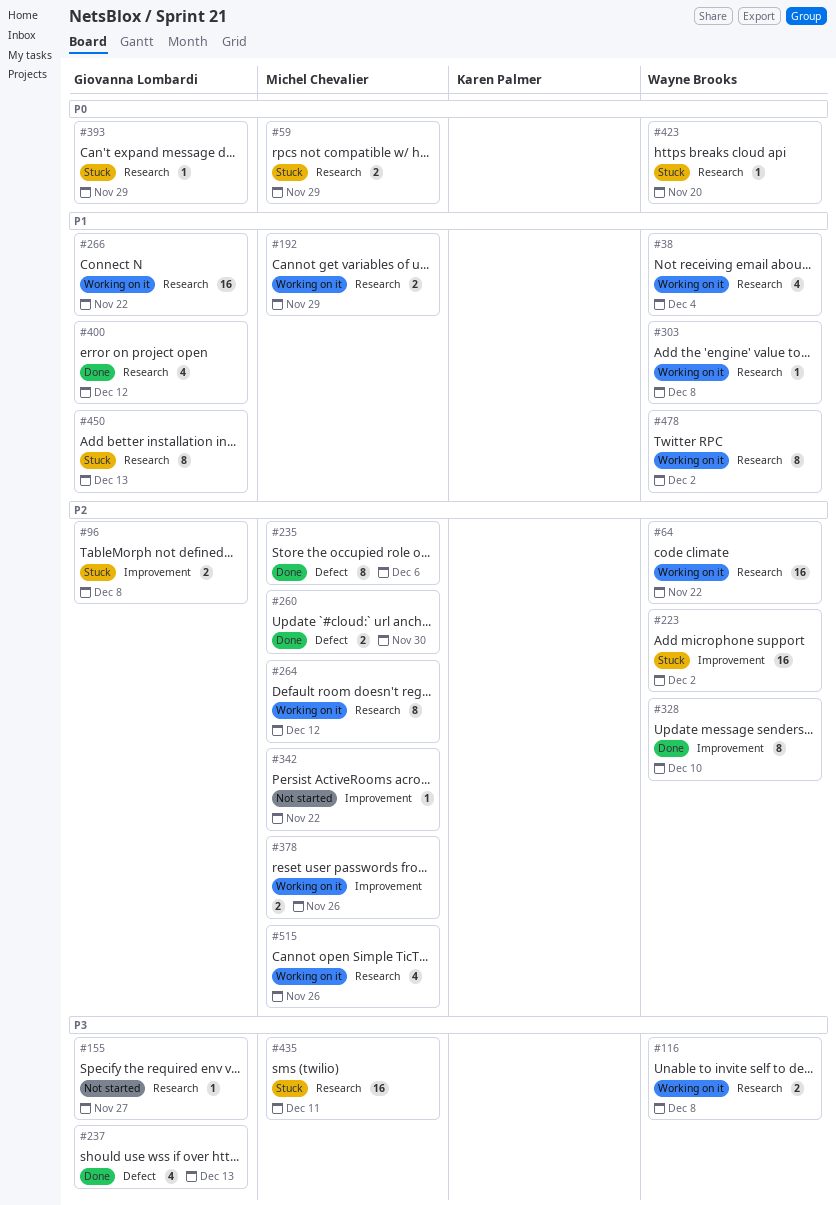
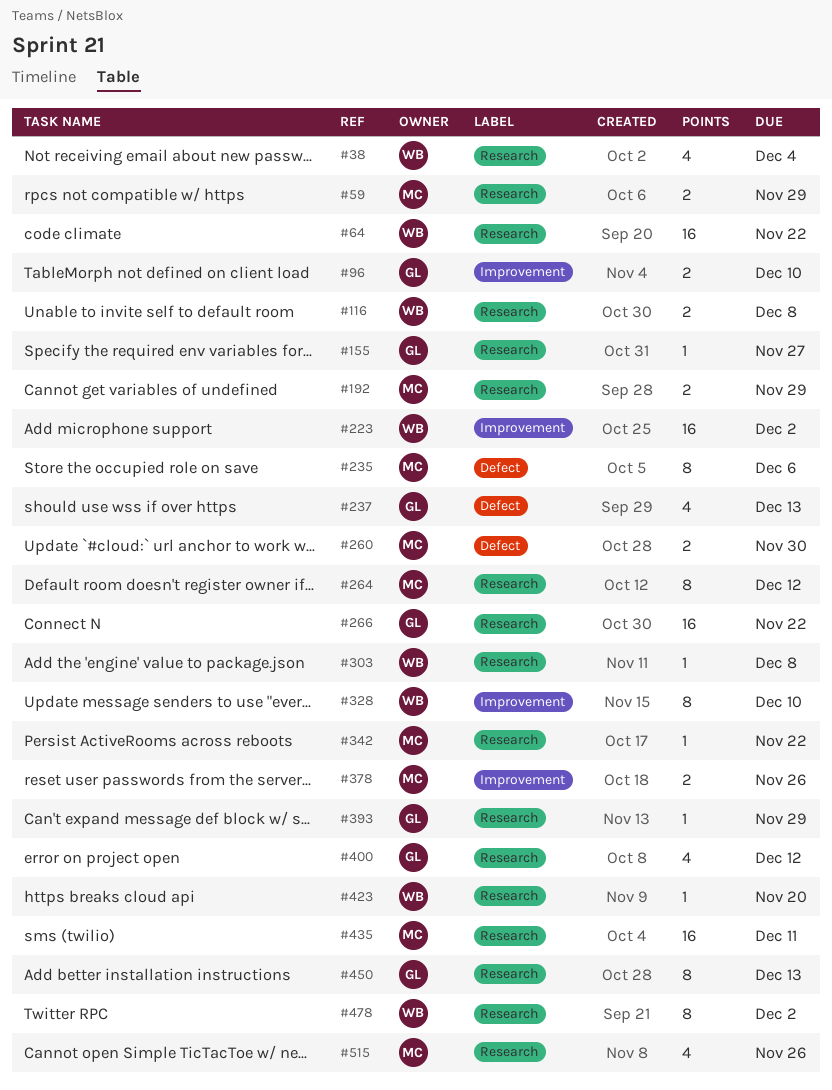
#96, due: Dec 8 -> Dec 10
#342, label: Improvement -> Research

